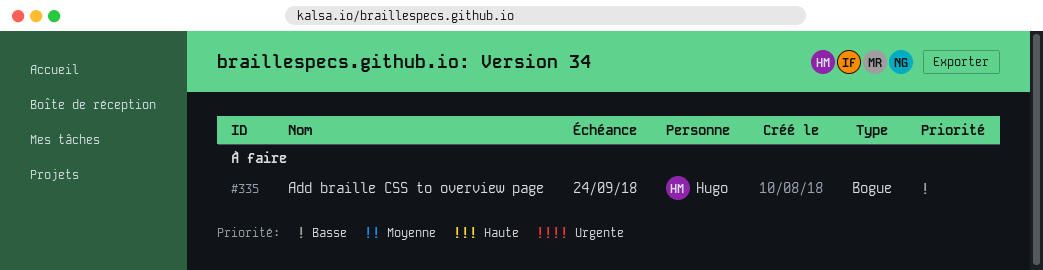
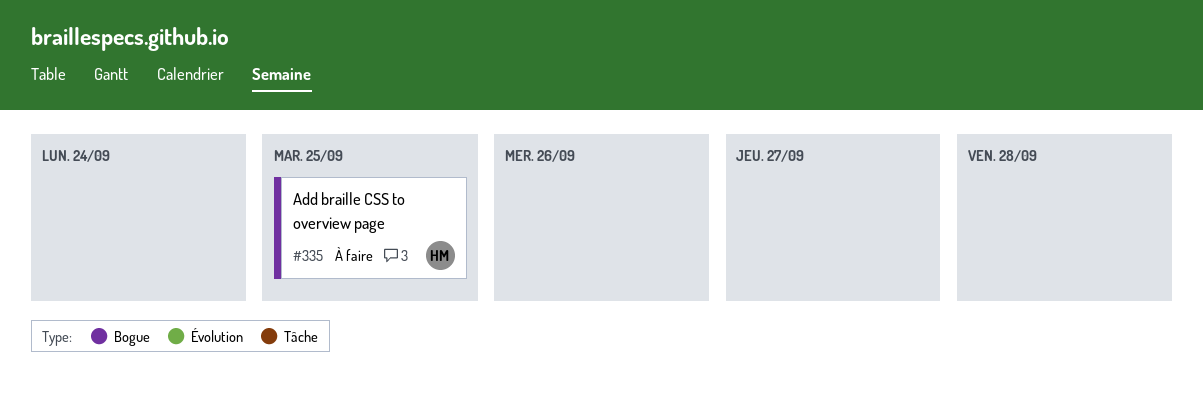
#335, due: Sep 24 -> Sep 25

